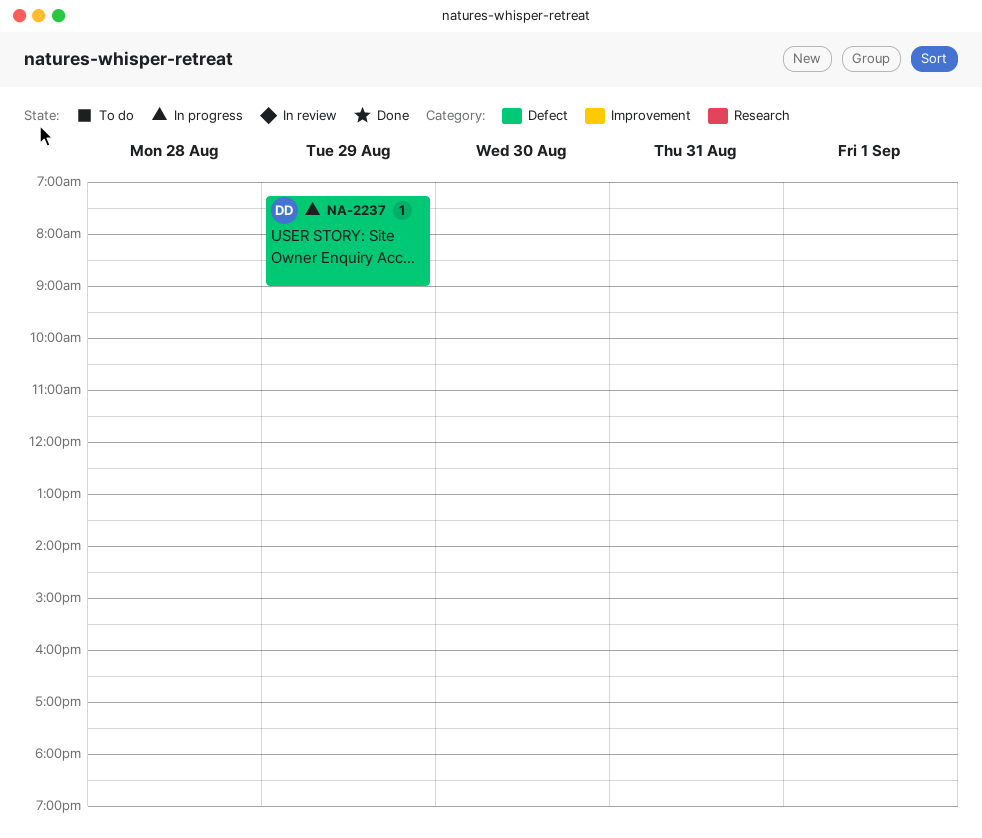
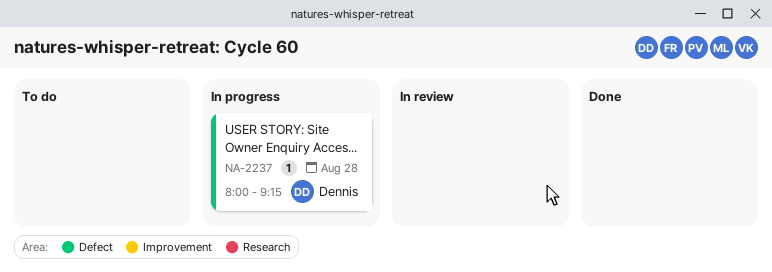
NA-2237, day: Aug 29 -> Aug 28
NA-2237, begins: 07:15 -> 08:00
NA-2237, ends: 09:00 -> 09:15

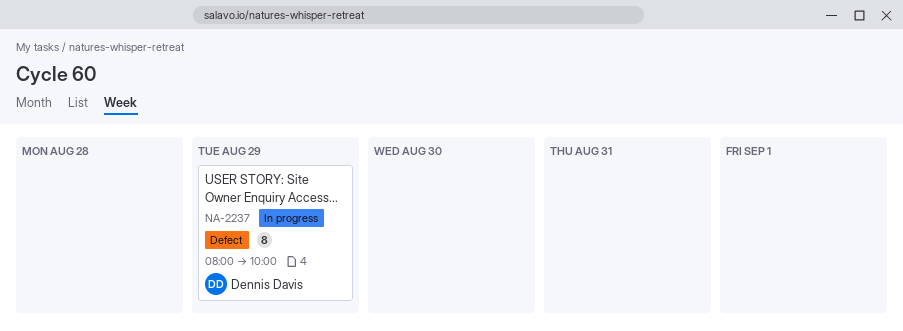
NA-2237, estimate: 1 -> 8
NA-2237, day: Aug 28 -> Aug 29
NA-2237, ends: 09:15 -> 10:00

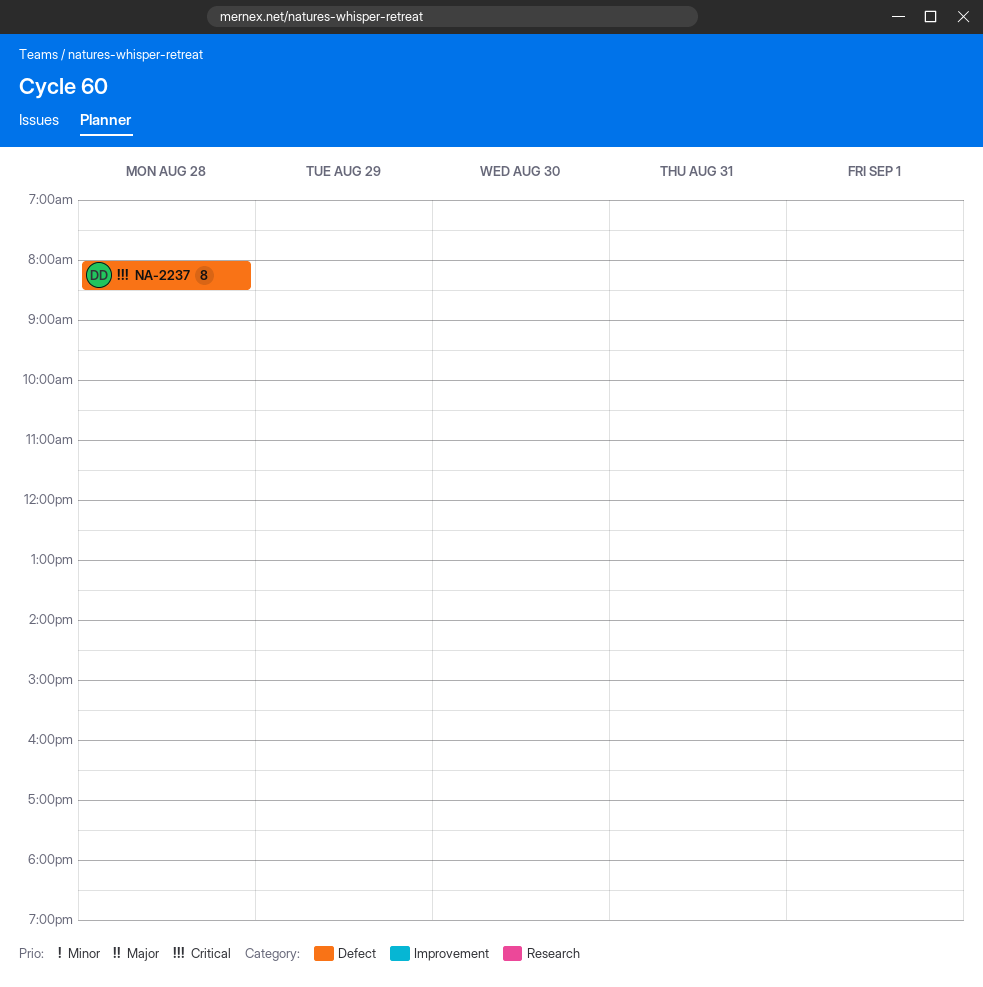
NA-2237, day: Aug 29 -> Aug 28
NA-2237, ends: 10:00 -> 08:30

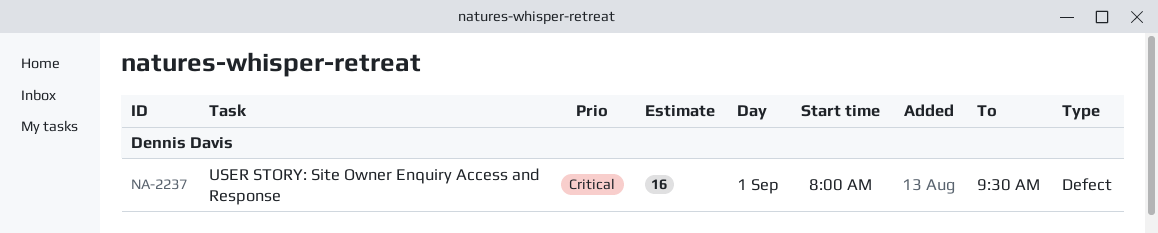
NA-2237, estimate: 8 -> 16
NA-2237, day: Aug 28 -> Sep 1
NA-2237, ends: 08:30 -> 09:30

